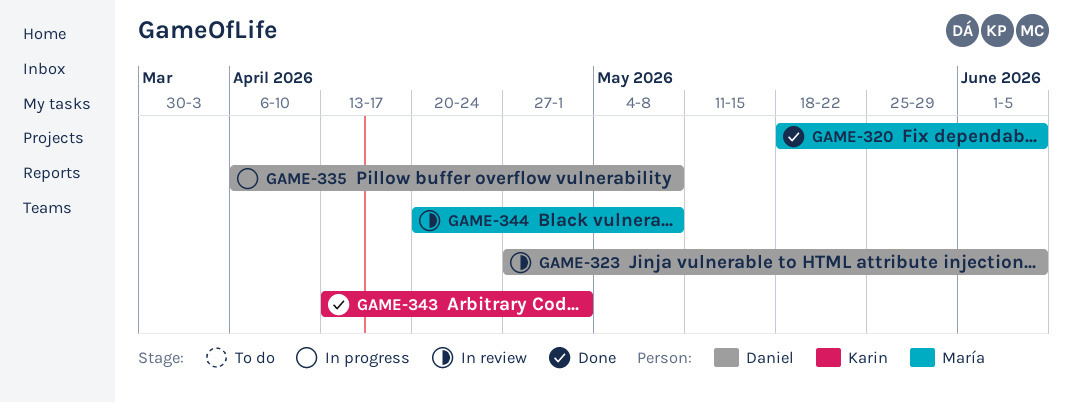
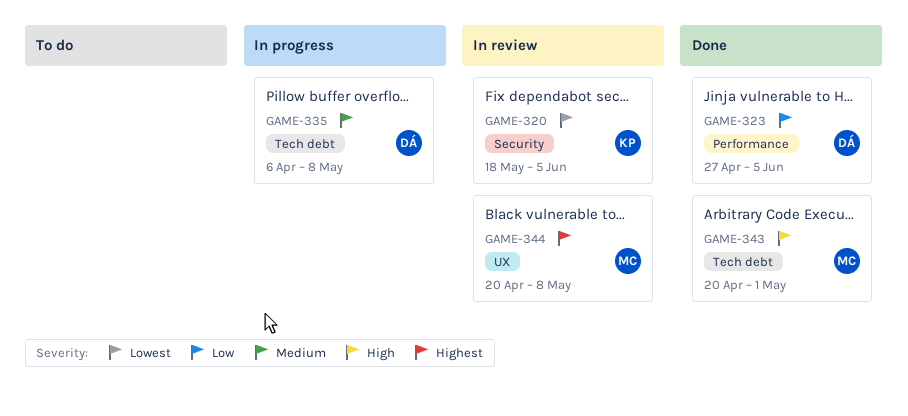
GAME-320, status: Done -> In review
GAME-320, owner: María -> Karin
GAME-323, status: In review -> Done
GAME-343, owner: Karin -> María
GAME-343, start: Apr 13 -> Apr 20

